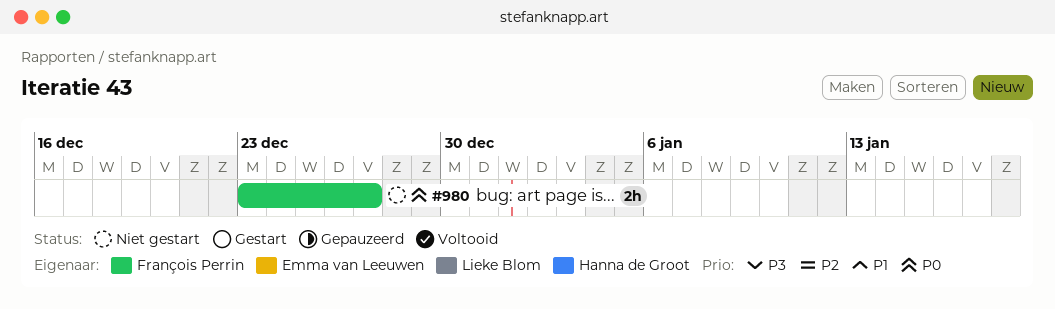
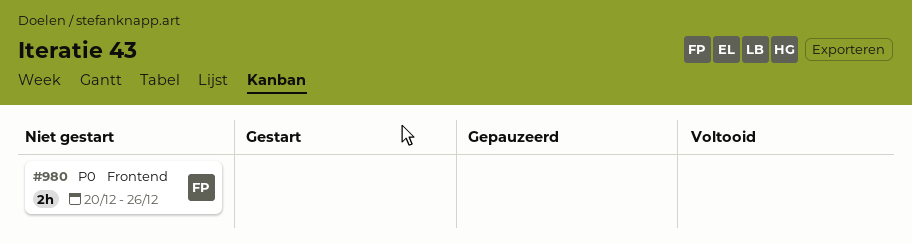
#980, start: Dec 23 -> Dec 20
#980, due: Dec 27 -> Dec 26

